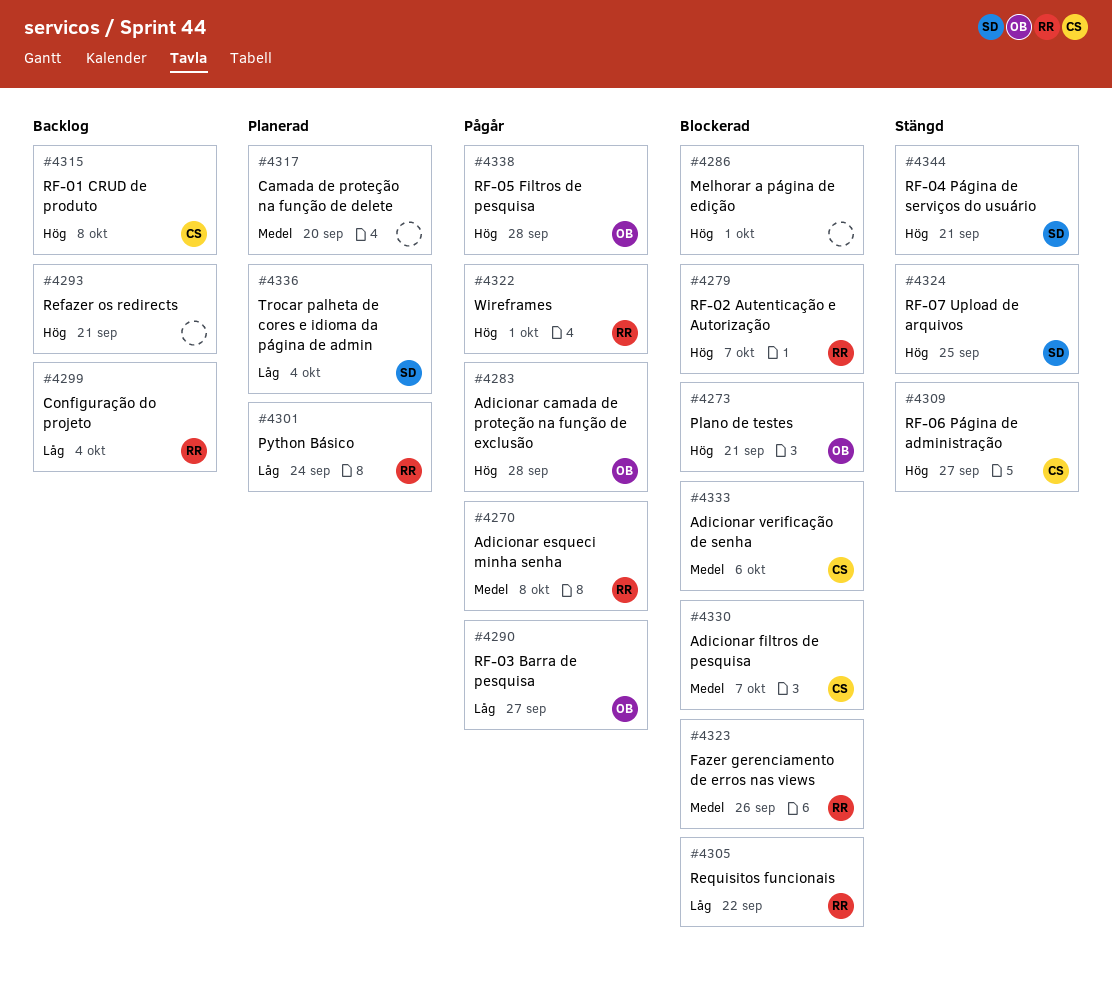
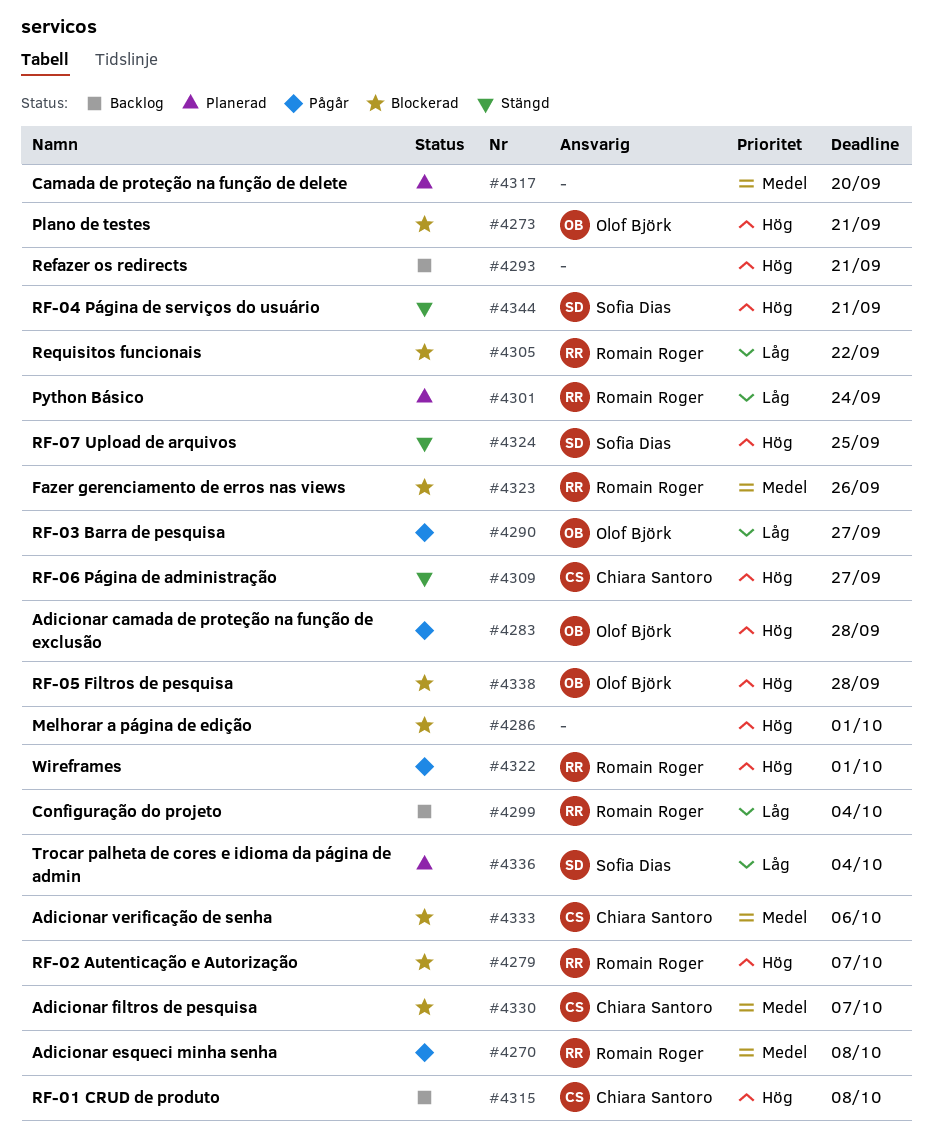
#4338, status: Pågår -> Blockerad

